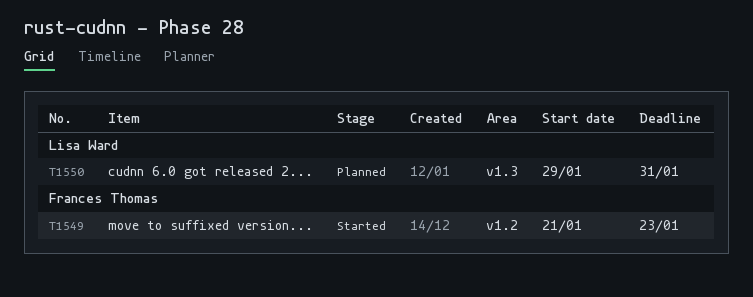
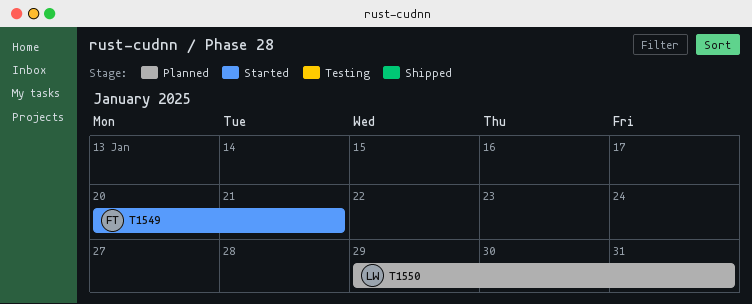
T1549, start: Jan 21 -> Jan 20
T1549, due: Jan 23 -> Jan 21

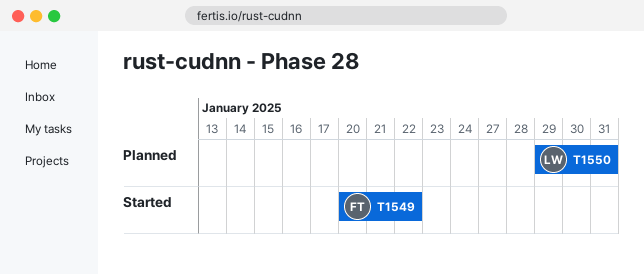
T1549, due: Jan 21 -> Jan 22

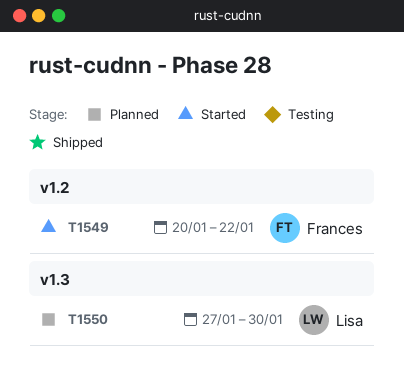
T1550, start: Jan 29 -> Jan 27
T1550, due: Jan 31 -> Jan 30

